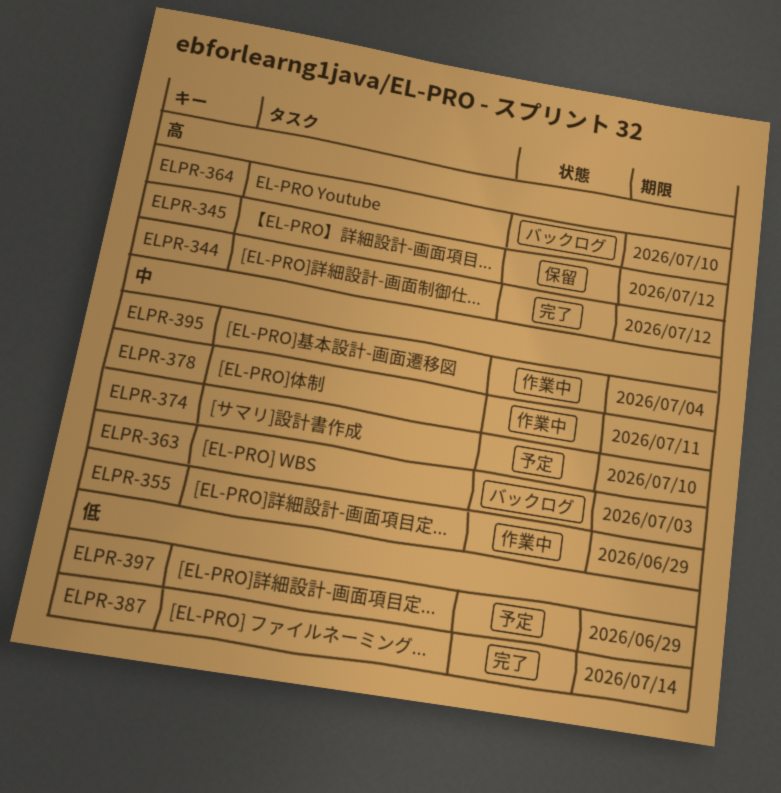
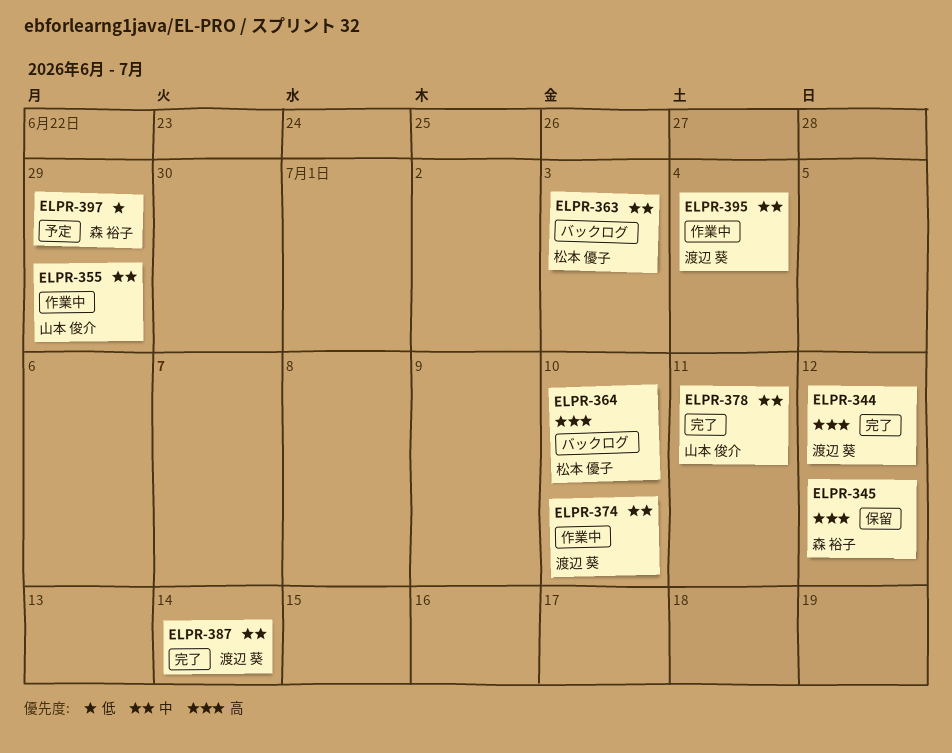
ELPR-374, status: 予定 -> 作業中
ELPR-378, status: 作業中 -> 完了
ELPR-387, priority: 低 -> 中

